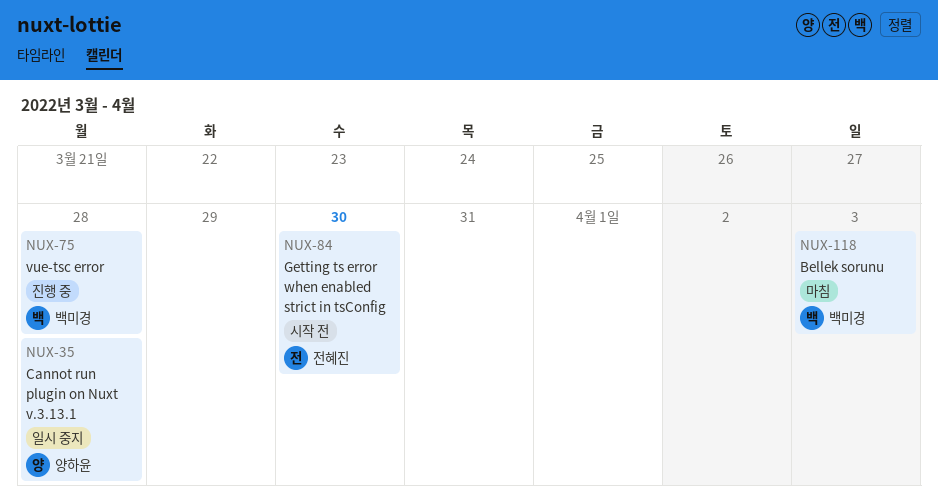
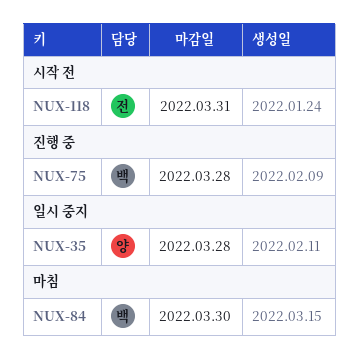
NUX-84, status: 시작 전 -> 마침
NUX-84, owner: 전혜진 -> 백미경
NUX-118, status: 마침 -> 시작 전
NUX-118, owner: 백미경 -> 전혜진
NUX-118, due: Apr 3 -> Mar 31

